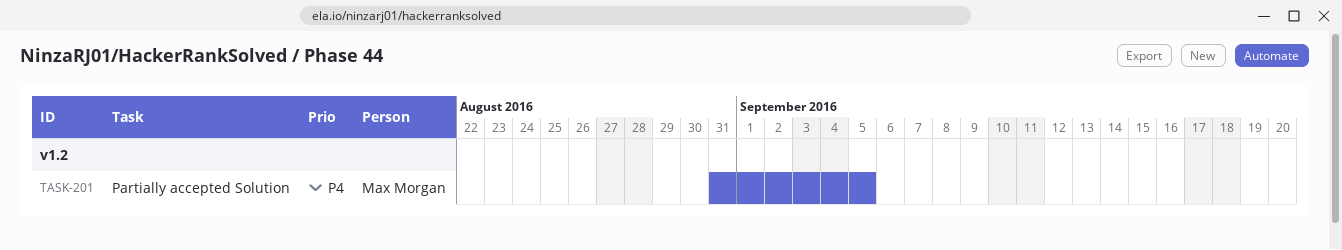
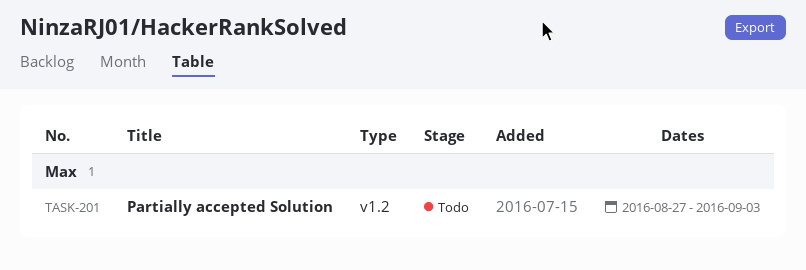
TASK-201, start: Aug 31 -> Aug 27
TASK-201, due: Sep 5 -> Sep 3

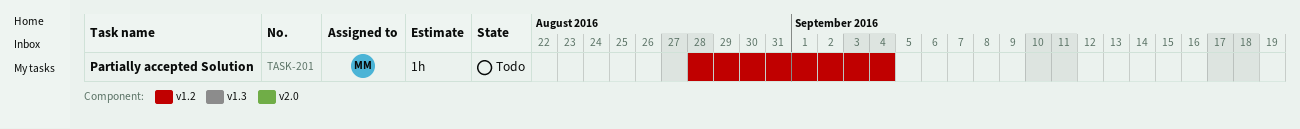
TASK-201, start: Aug 27 -> Aug 28
TASK-201, due: Sep 3 -> Sep 4

